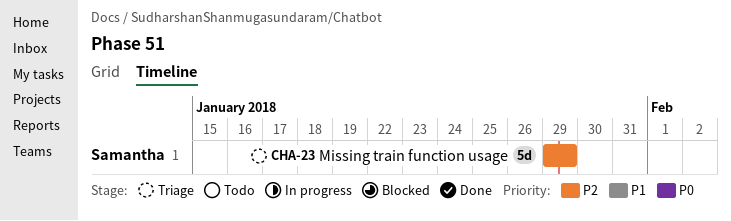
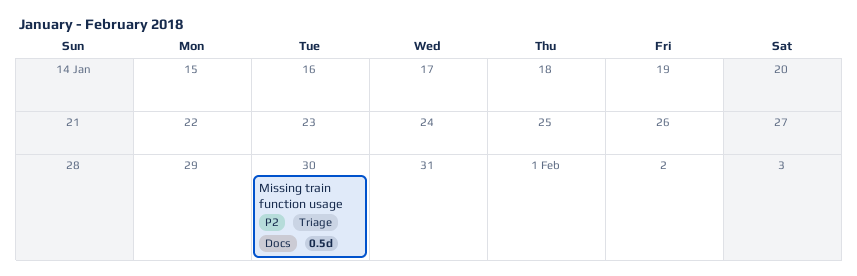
Missing train function usage, estimate: 5d -> 0.5d
Missing train function usage, due: Jan 29 -> Jan 30

